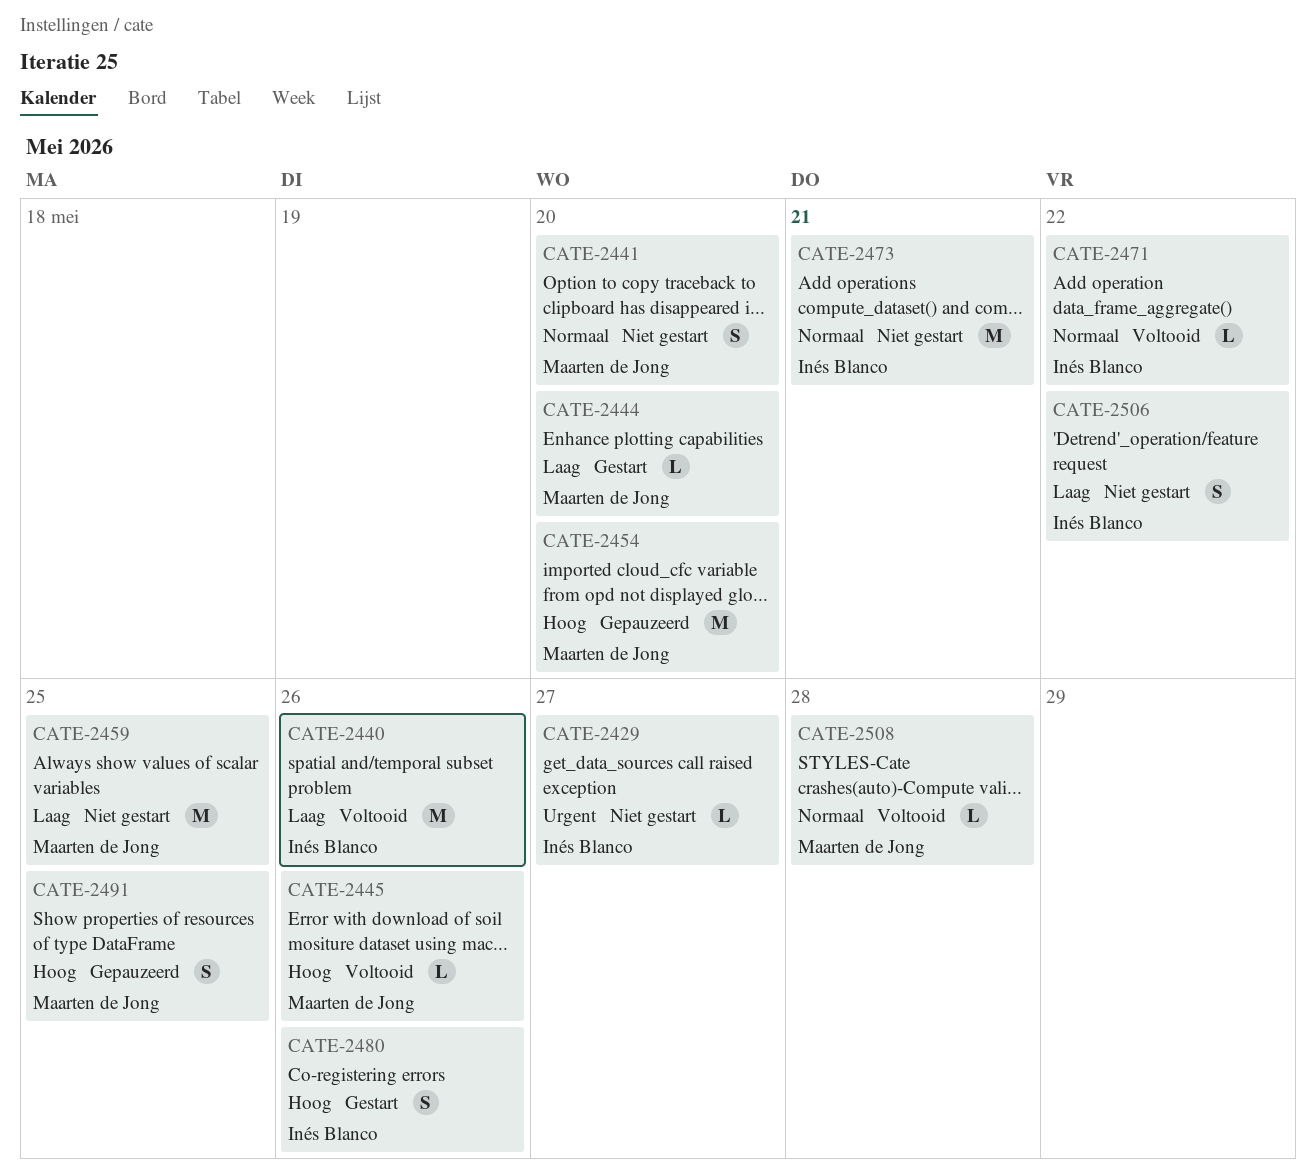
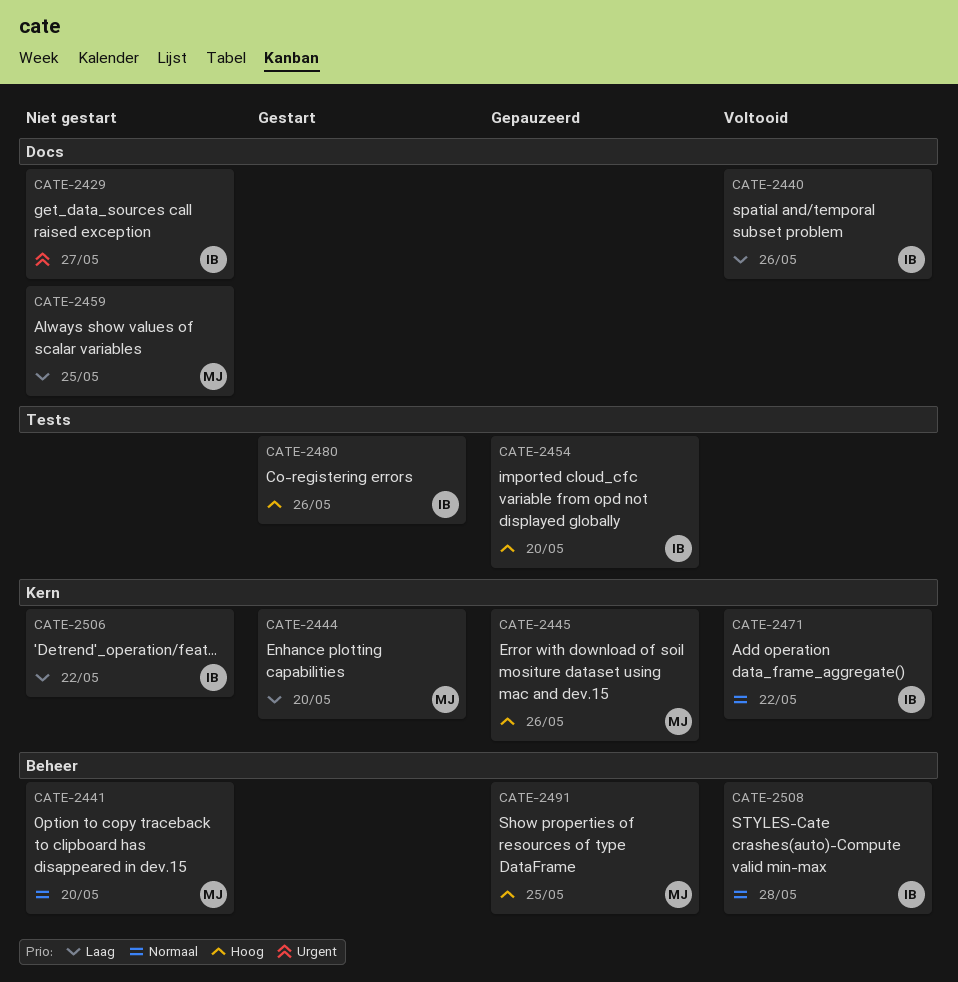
CATE-2445, status: Voltooid -> Gepauzeerd
CATE-2454, owner: Maarten de Jong -> Inés Blanco
CATE-2473: present -> none
CATE-2508, owner: Maarten de Jong -> Inés Blanco

